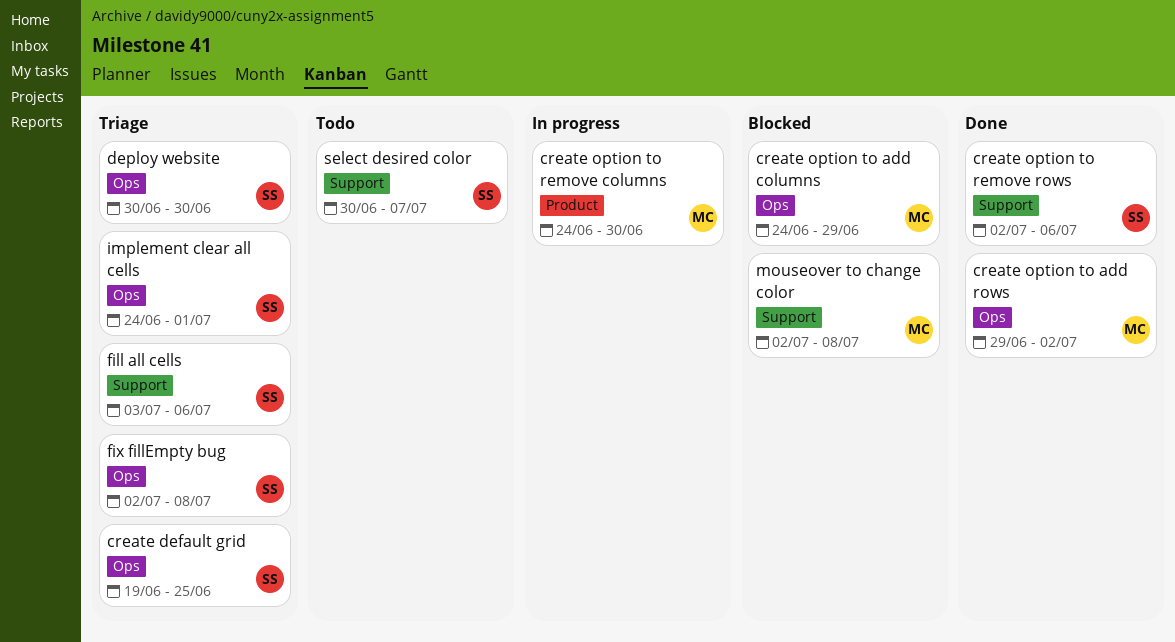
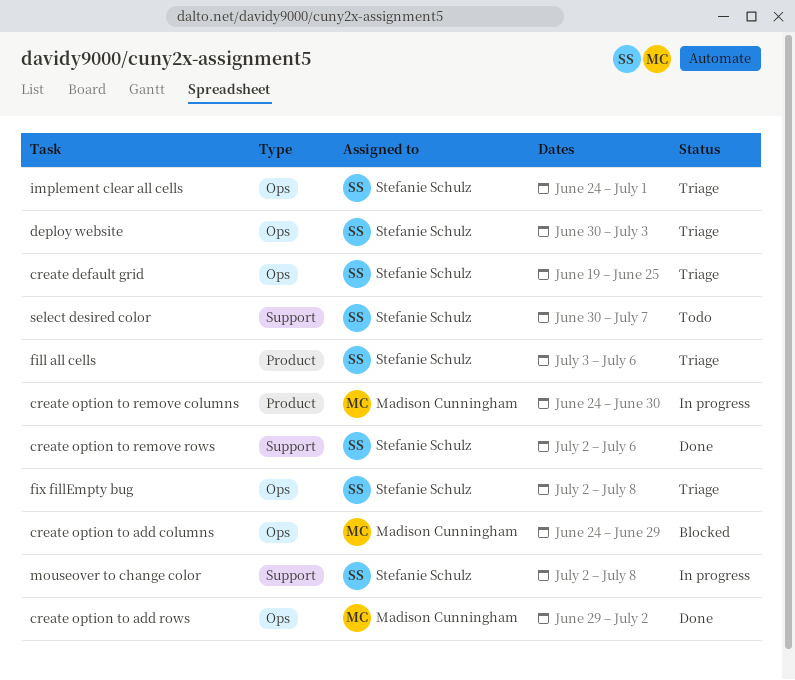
deploy website, due: Jun 30 -> Jul 3
fill all cells, label: Support -> Product
mouseover to change color, status: Blocked -> In progress
mouseover to change color, owner: Madison Cunningham -> Stefanie Schulz

